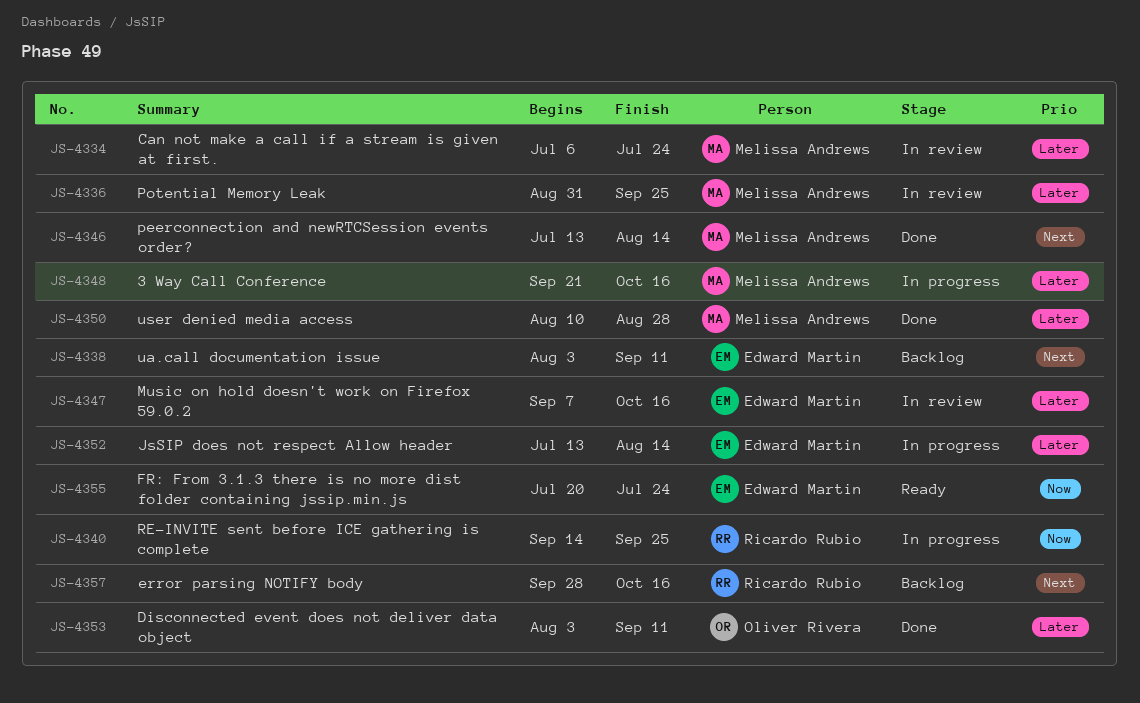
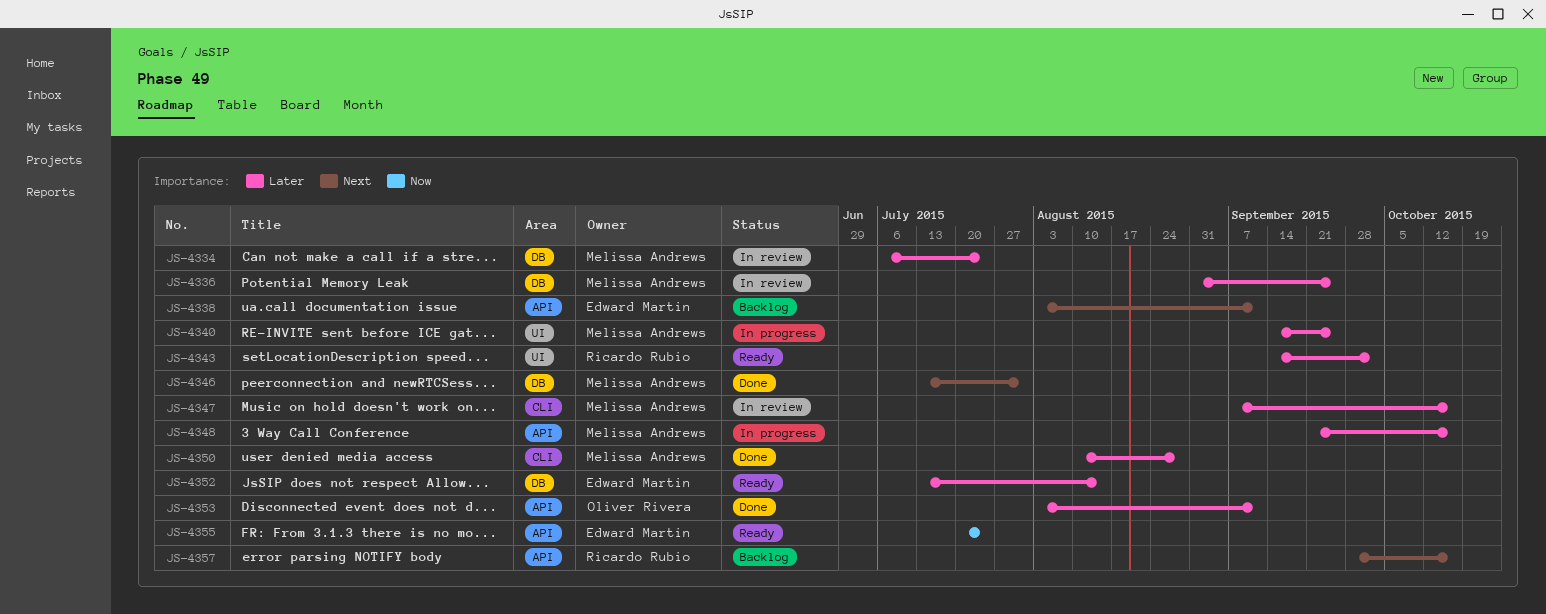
JS-4340, owner: Ricardo Rubio -> Melissa Andrews
JS-4340, priority: Now -> Later
JS-4343: none -> present
JS-4346, due: Aug 14 -> Jul 31
JS-4347, owner: Edward Martin -> Melissa Andrews
JS-4352, status: In progress -> Ready

